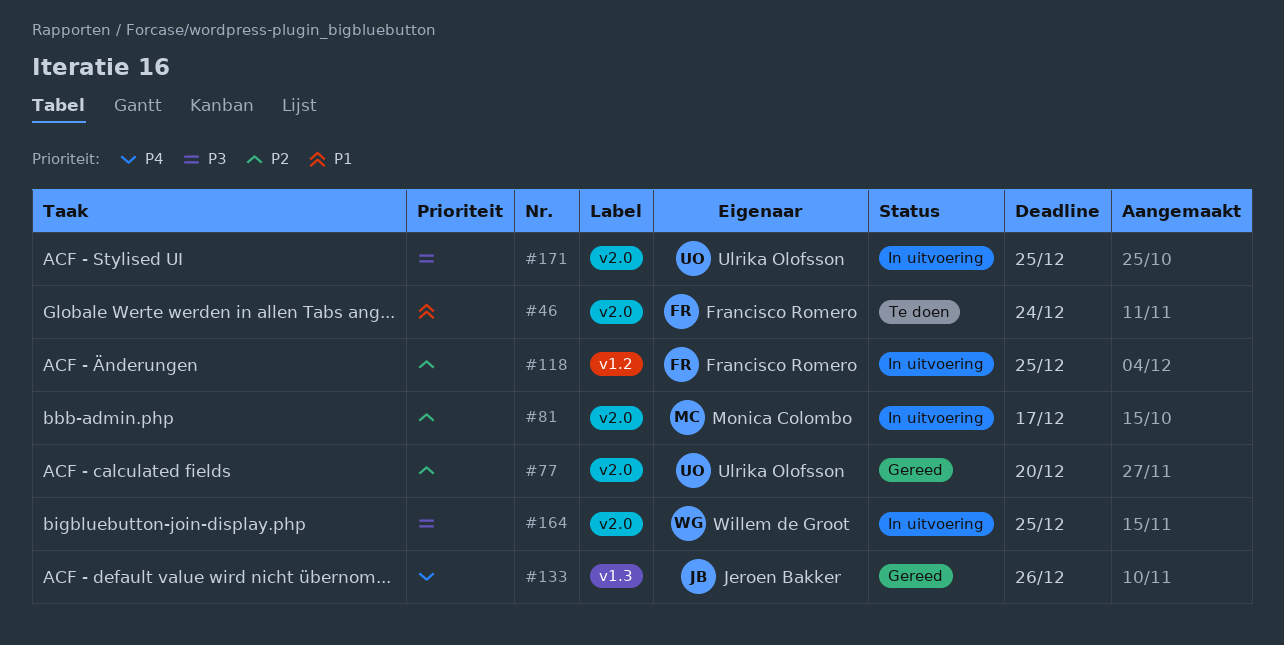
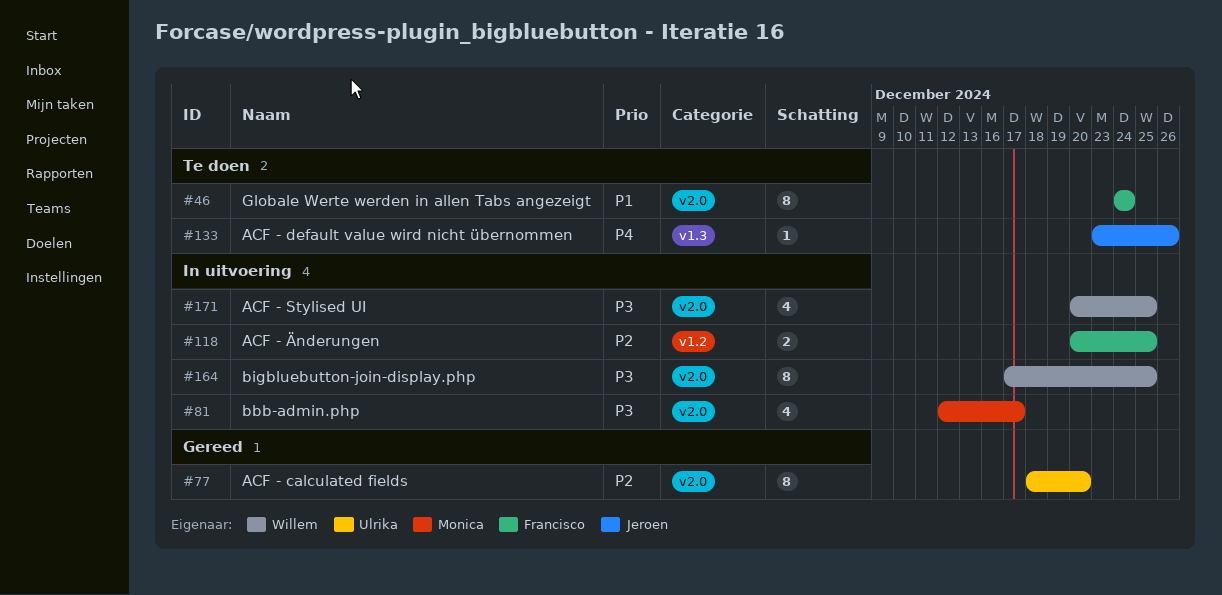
#81, priority: P2 -> P3
#133, status: Gereed -> Te doen
#171, owner: Ulrika Olofsson -> Willem de Groot

